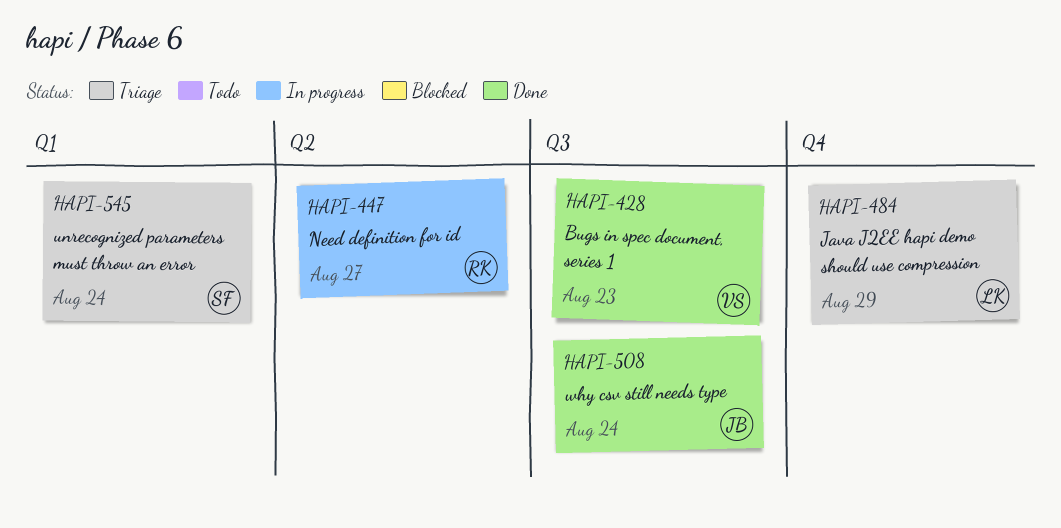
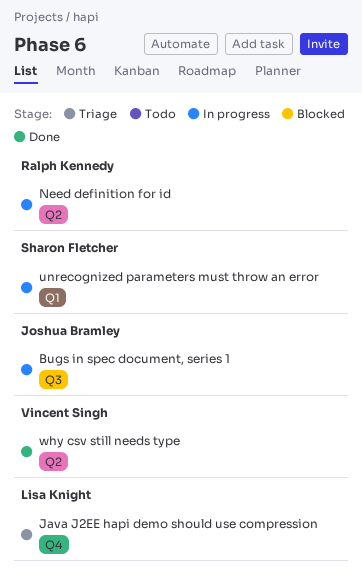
Bugs in spec document, series 1, status: Done -> In progress
Bugs in spec document, series 1, owner: Vincent Singh -> Joshua Bramley
unrecognized parameters must throw an error, status: Triage -> In progress
why csv still needs type, owner: Joshua Bramley -> Vincent Singh
why csv still needs type, label: Q3 -> Q2

